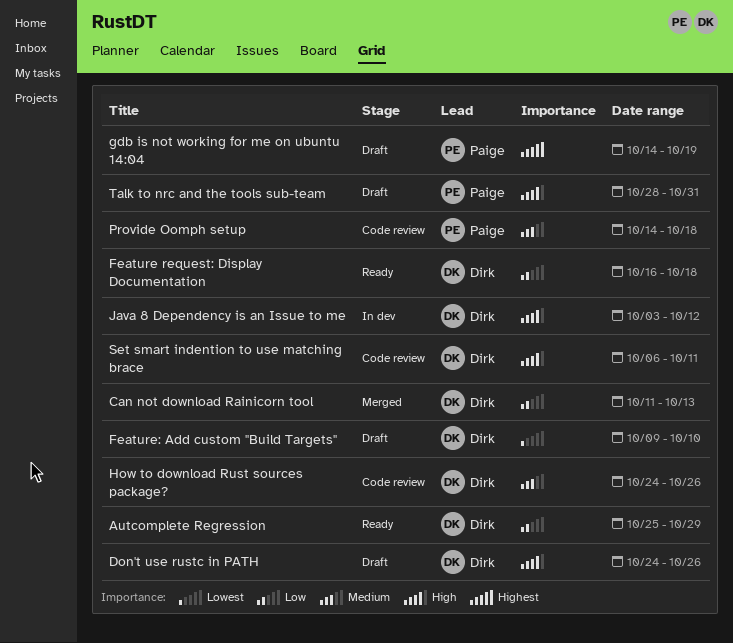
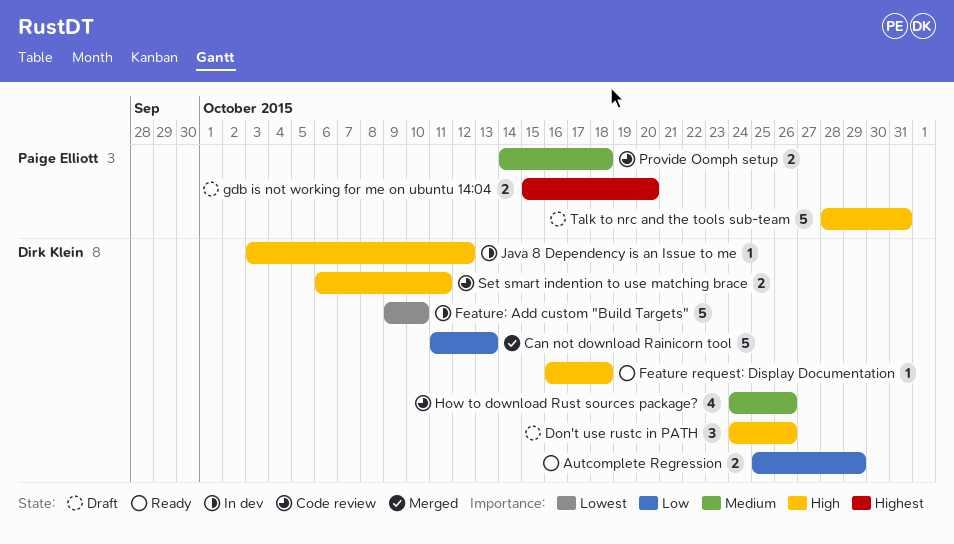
Feature request: Display Documentation, priority: Low -> High
Feature: Add custom "Build Targets", status: Draft -> In dev
gdb is not working for me on ubuntu 14:04, start: Oct 14 -> Oct 15
gdb is not working for me on ubuntu 14:04, due: Oct 19 -> Oct 20

